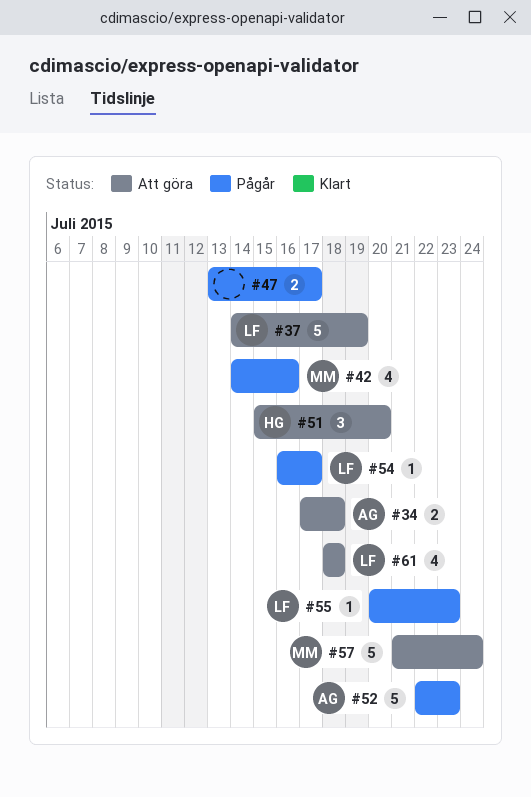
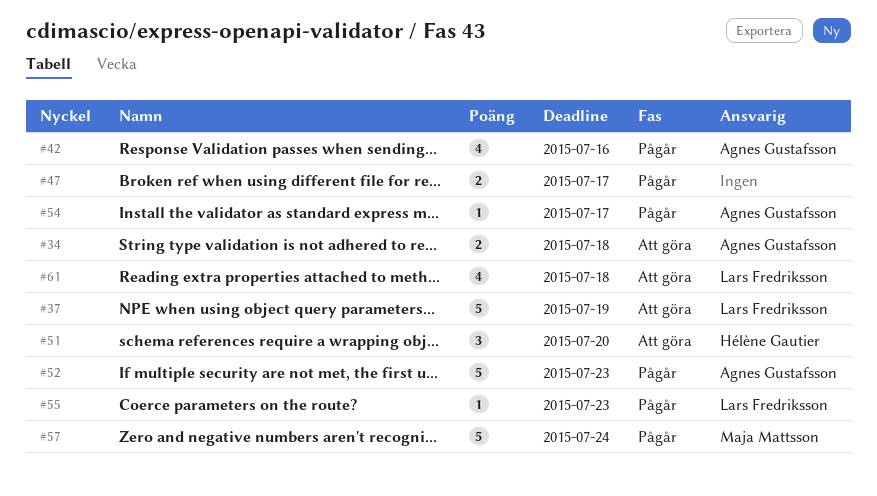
#42, owner: Maja Mattsson -> Agnes Gustafsson
#54, owner: Lars Fredriksson -> Agnes Gustafsson
#57, status: Att göra -> Pågår

